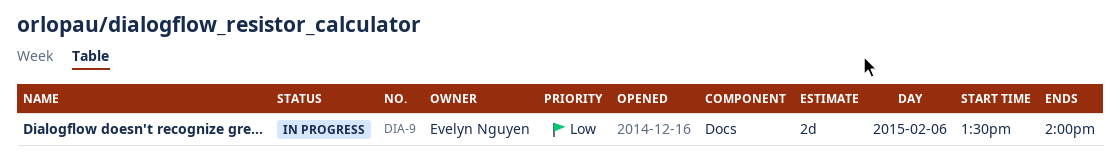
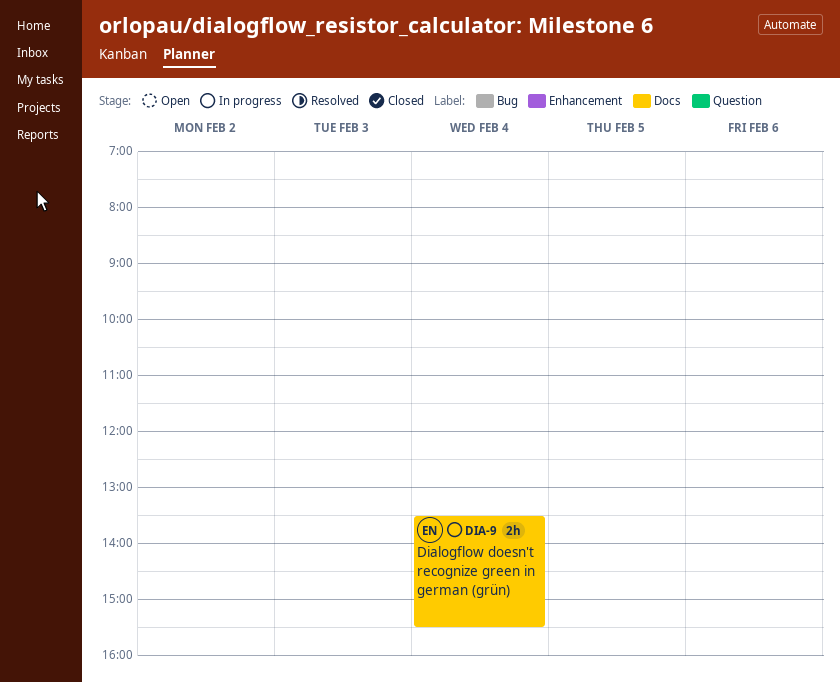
DIA-9, estimate: 2d -> 2h
DIA-9, day: Feb 6 -> Feb 4
DIA-9, ends: 14:00 -> 15:30

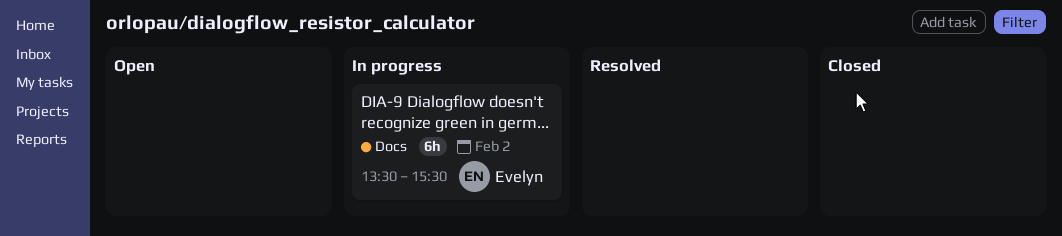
DIA-9, estimate: 2h -> 6h
DIA-9, day: Feb 4 -> Feb 2

